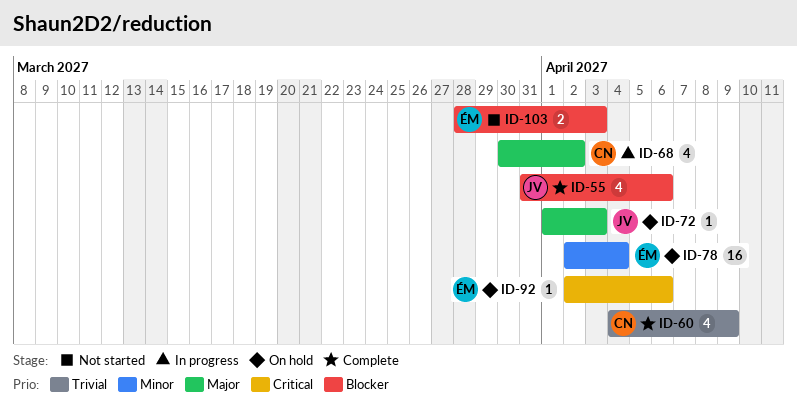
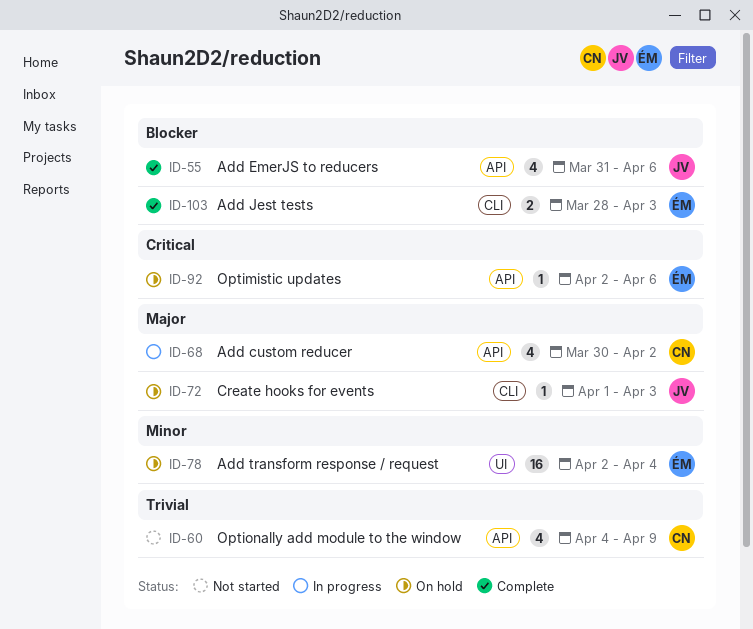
ID-60, status: Complete -> Not started
ID-103, status: Not started -> Complete

